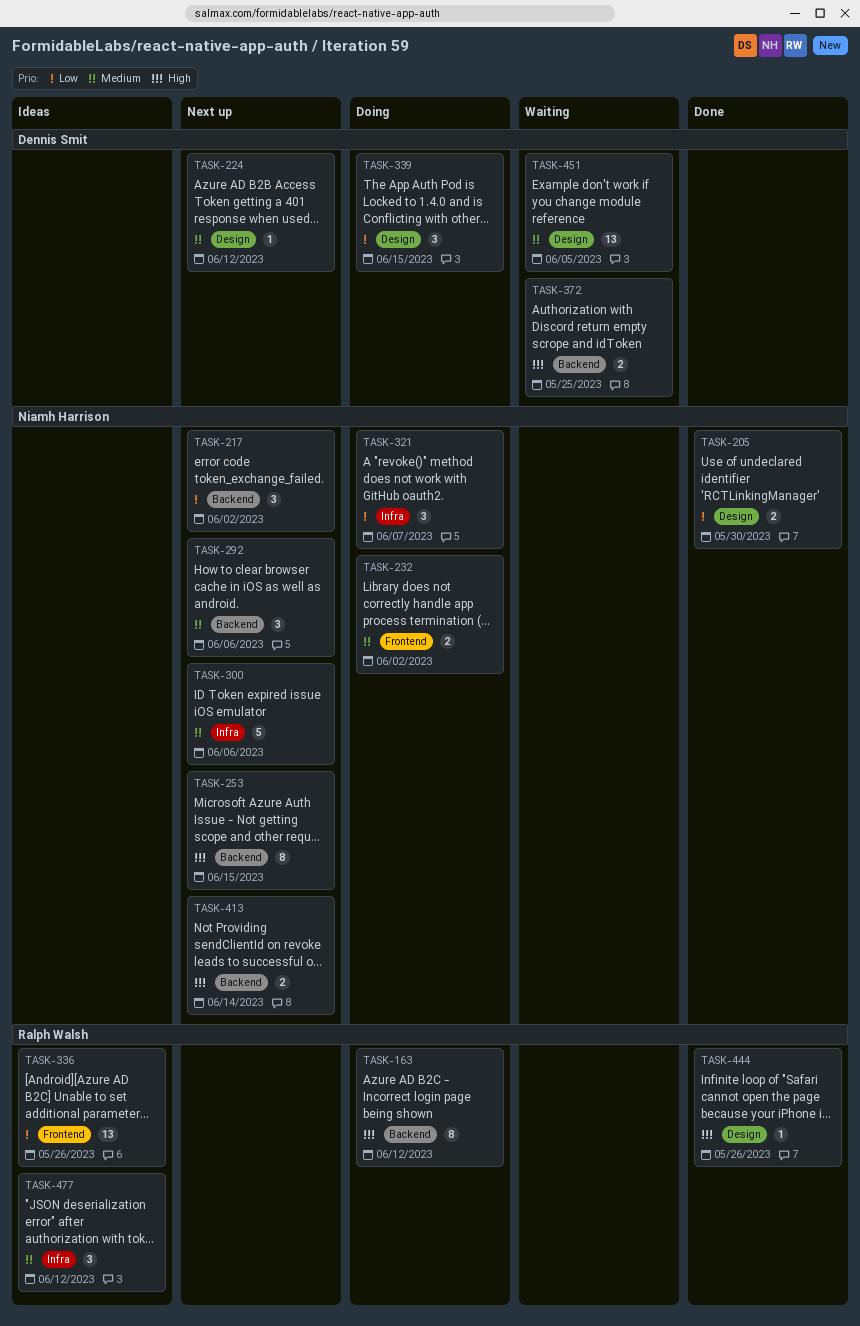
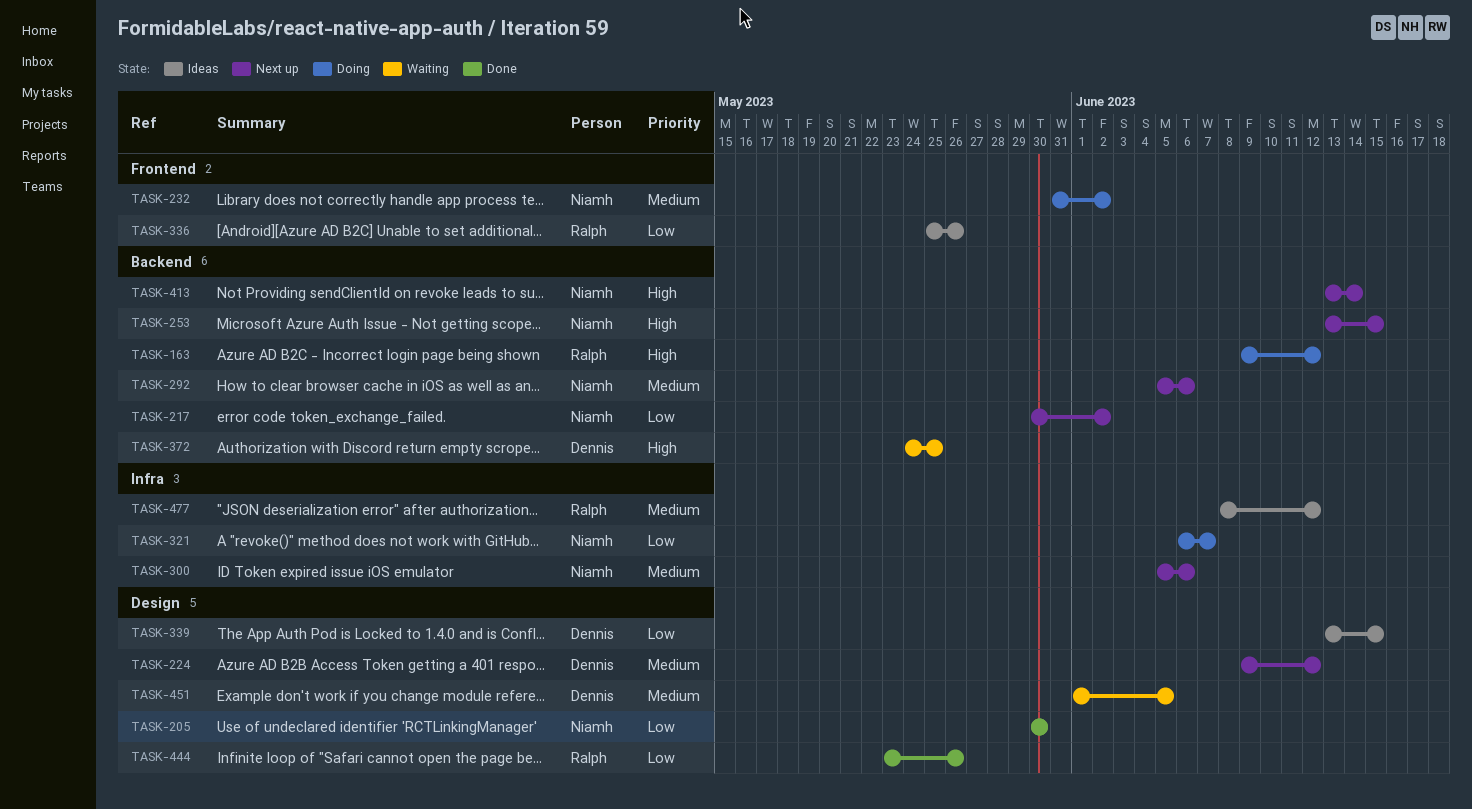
TASK-339, status: Doing -> Ideas
TASK-444, priority: High -> Low

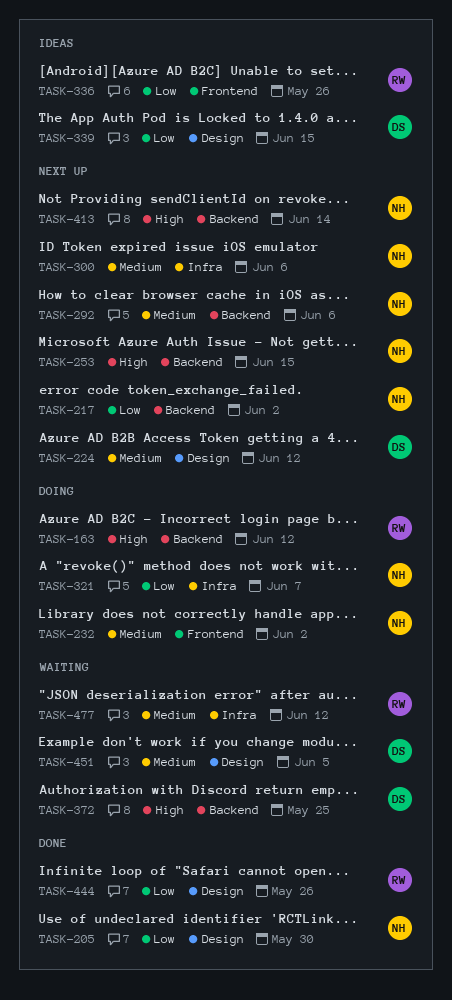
TASK-477, status: Ideas -> Waiting

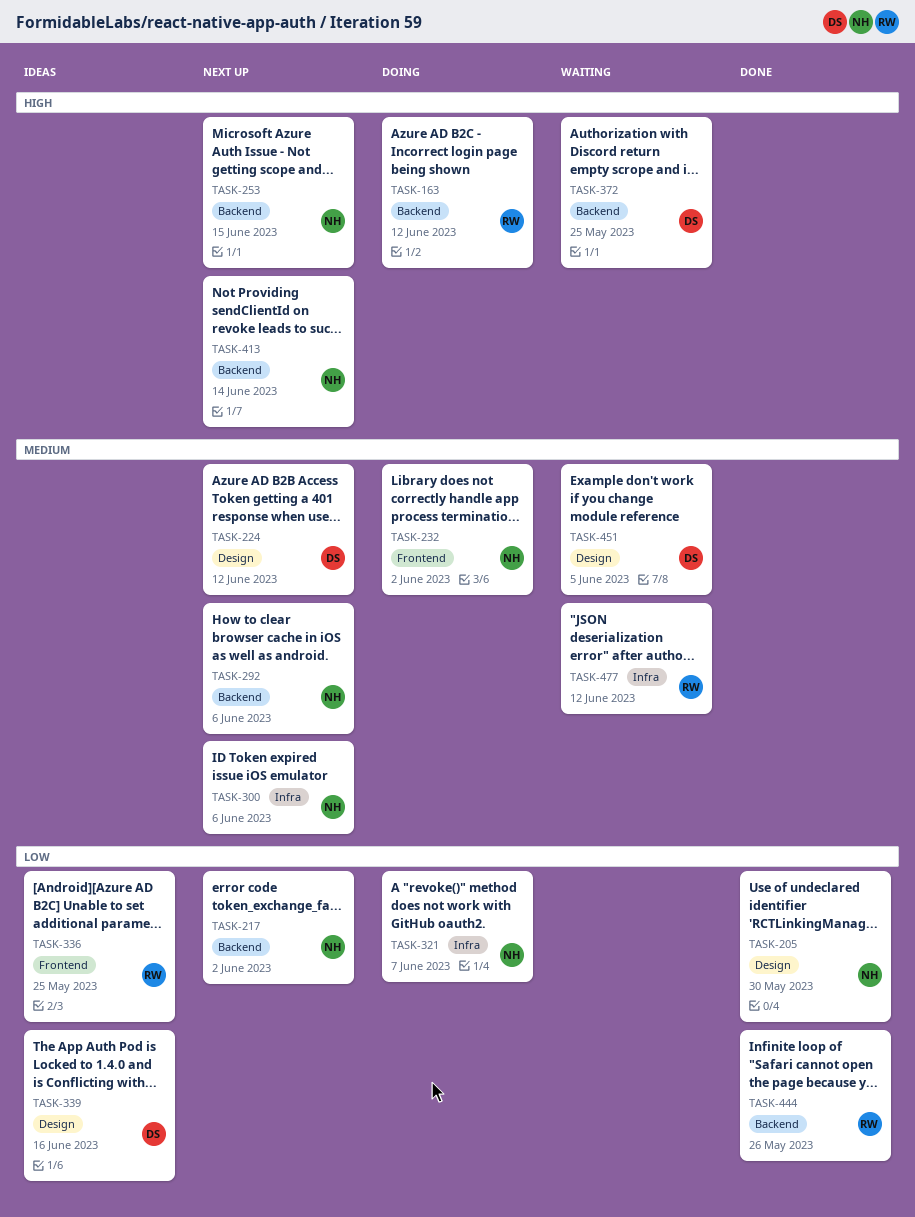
TASK-336, due: May 26 -> May 25
TASK-339, due: Jun 15 -> Jun 16
TASK-444, label: Design -> Backend

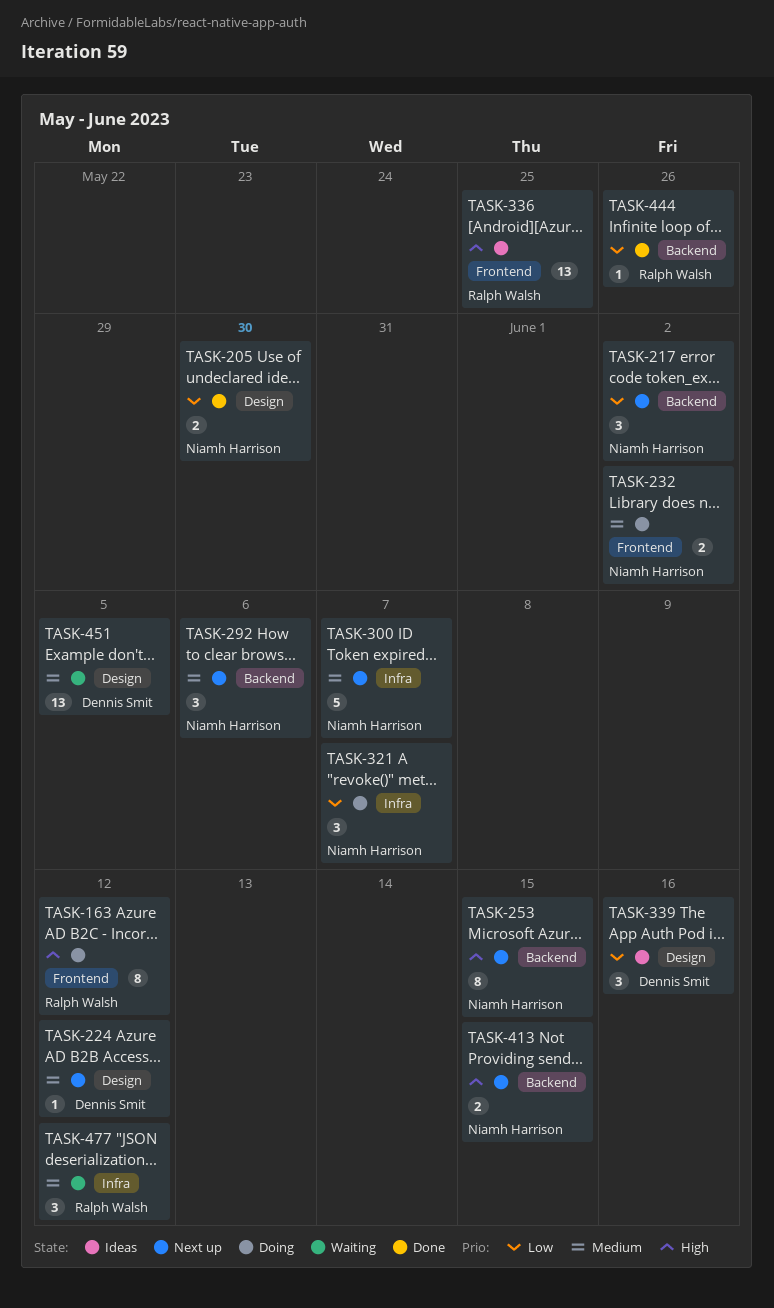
TASK-163, label: Backend -> Frontend
TASK-300, due: Jun 6 -> Jun 7
TASK-336, priority: Low -> High
TASK-372: present -> none
TASK-413, due: Jun 14 -> Jun 15

